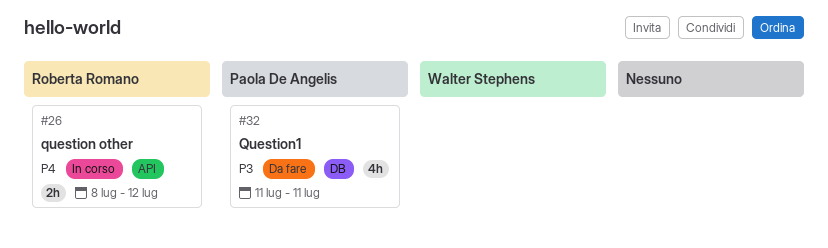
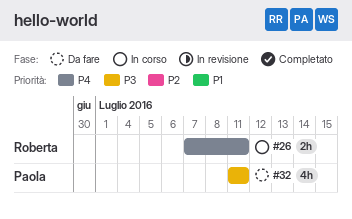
#26, start: Jul 8 -> Jul 7
#26, due: Jul 12 -> Jul 11

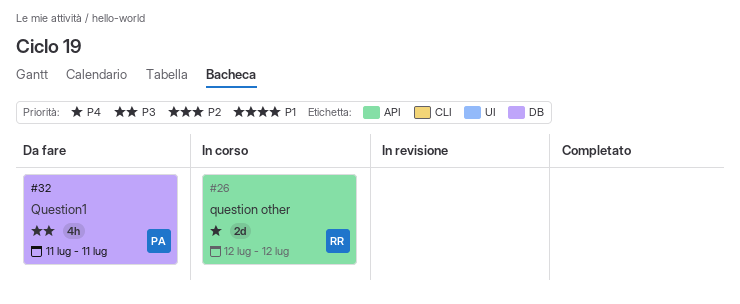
#26, estimate: 2h -> 2d
#26, start: Jul 7 -> Jul 12
#26, due: Jul 11 -> Jul 12

